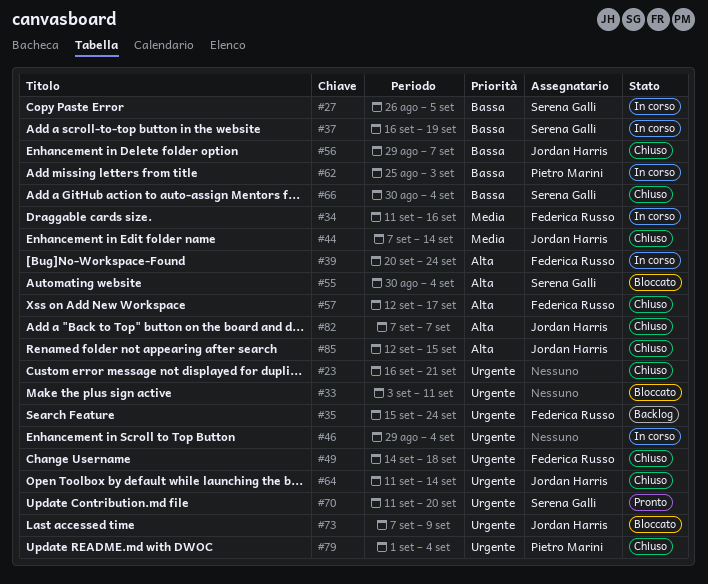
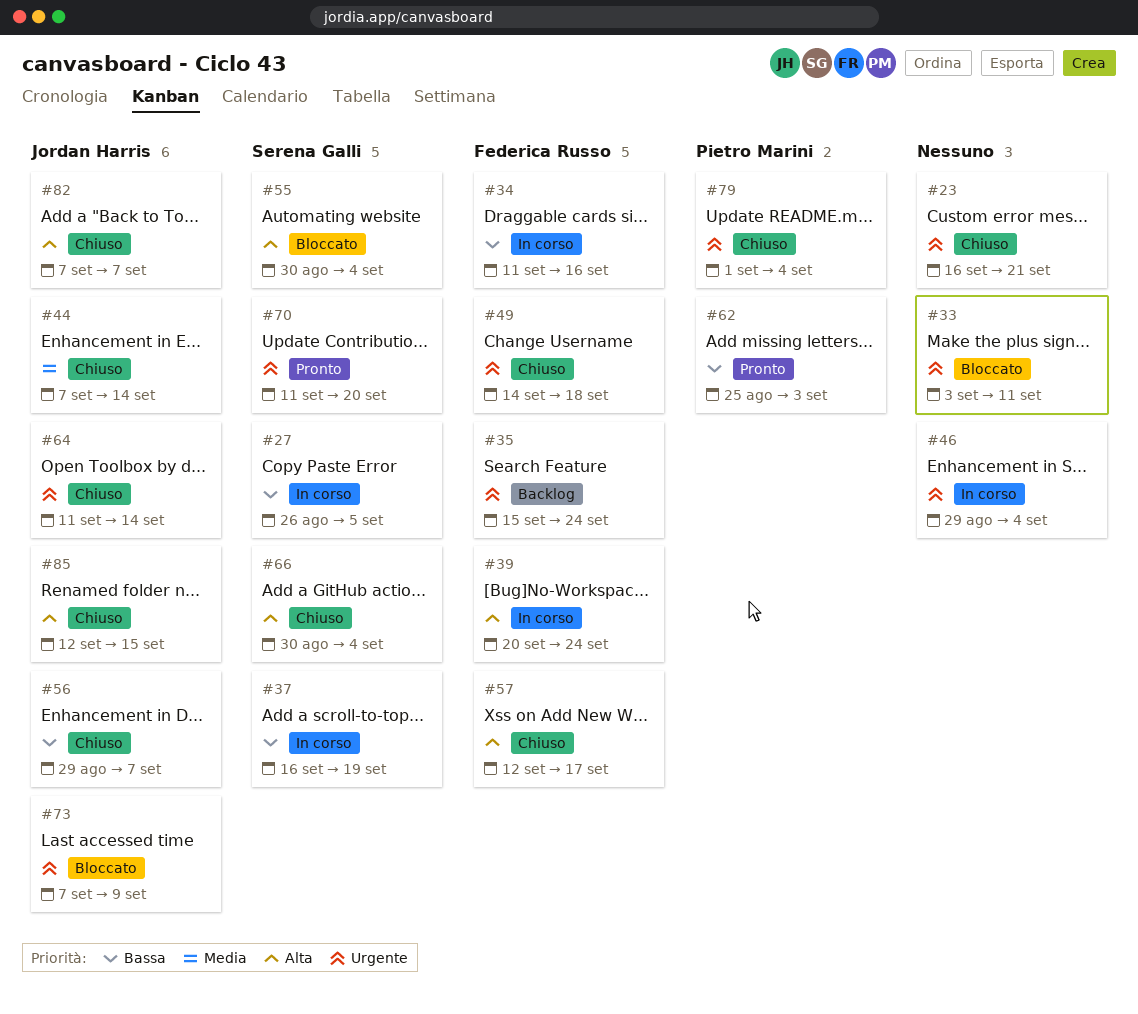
#34, priority: Media -> Bassa
#62, status: In corso -> Pronto
#66, priority: Bassa -> Alta

